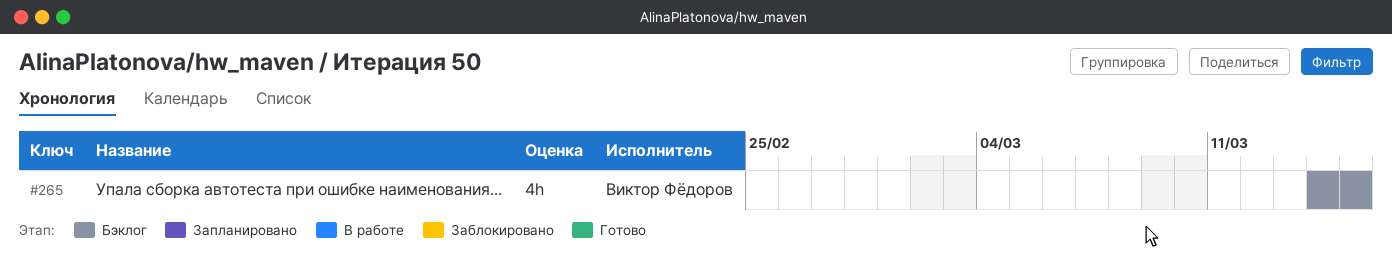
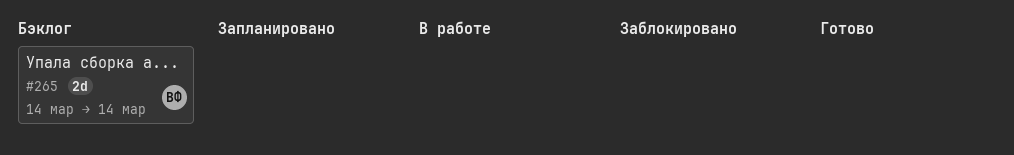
#265, estimate: 4h -> 2d
#265, due: Mar 15 -> Mar 14

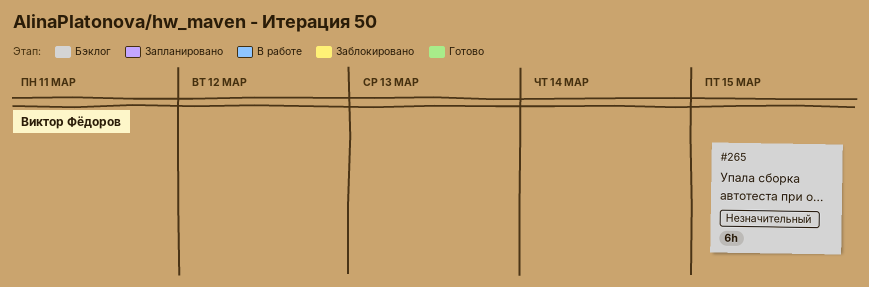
#265, estimate: 2d -> 6h
#265, due: Mar 14 -> Mar 15

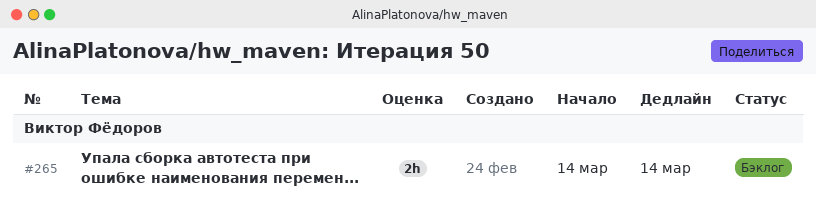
#265, estimate: 6h -> 2h
#265, due: Mar 15 -> Mar 14

